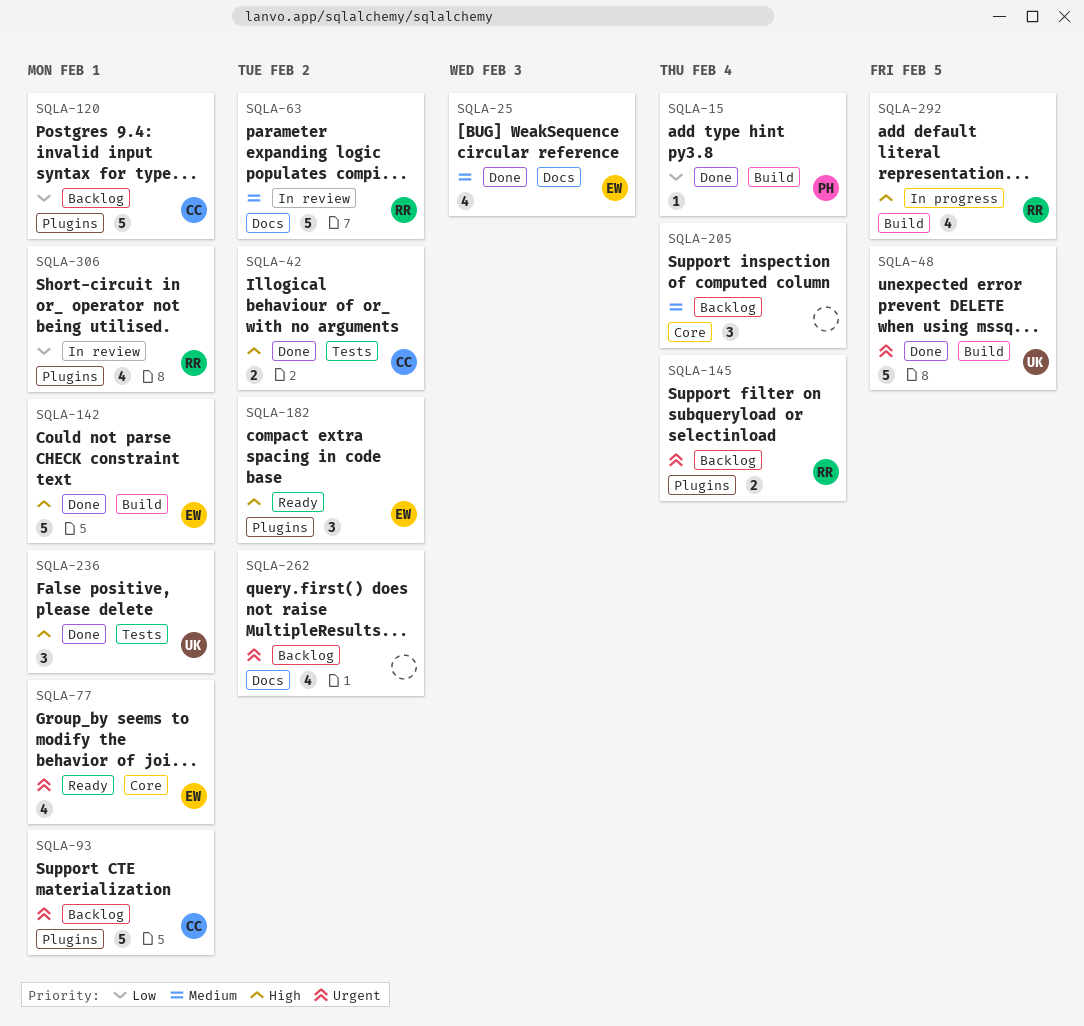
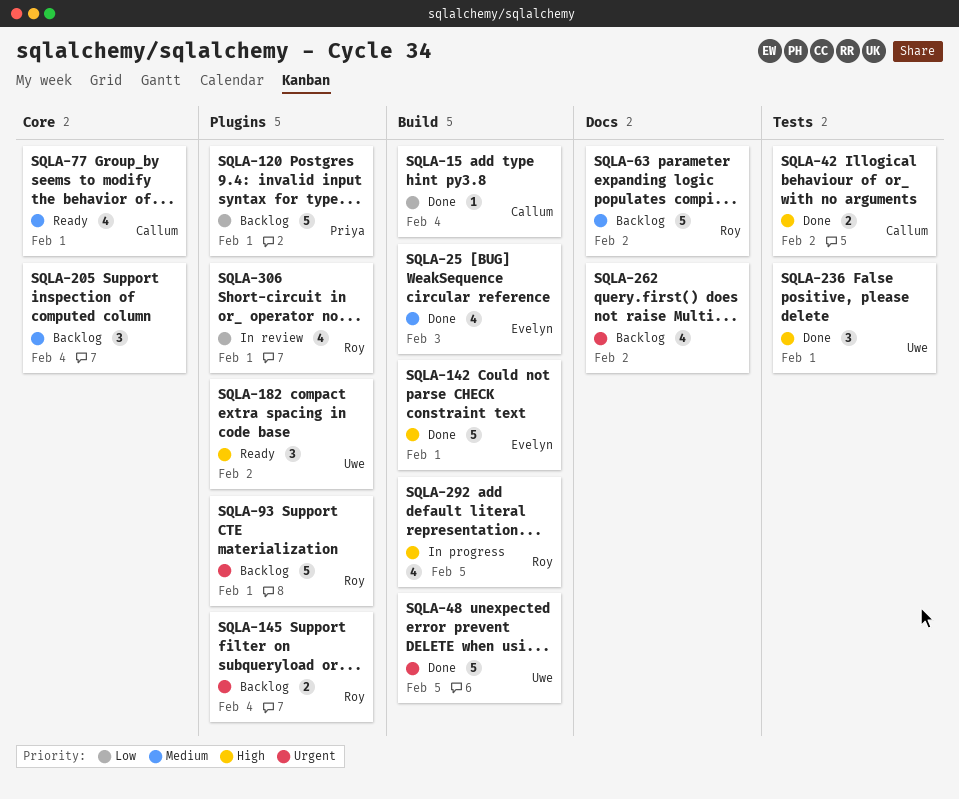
SQLA-15, owner: Priya -> Callum
SQLA-25, label: Docs -> Build
SQLA-63, status: In review -> Backlog
SQLA-77, owner: Evelyn -> Callum
SQLA-77, priority: Urgent -> Medium
SQLA-93, owner: Callum -> Roy
SQLA-120, owner: Callum -> Priya
SQLA-182, owner: Evelyn -> Uwe

